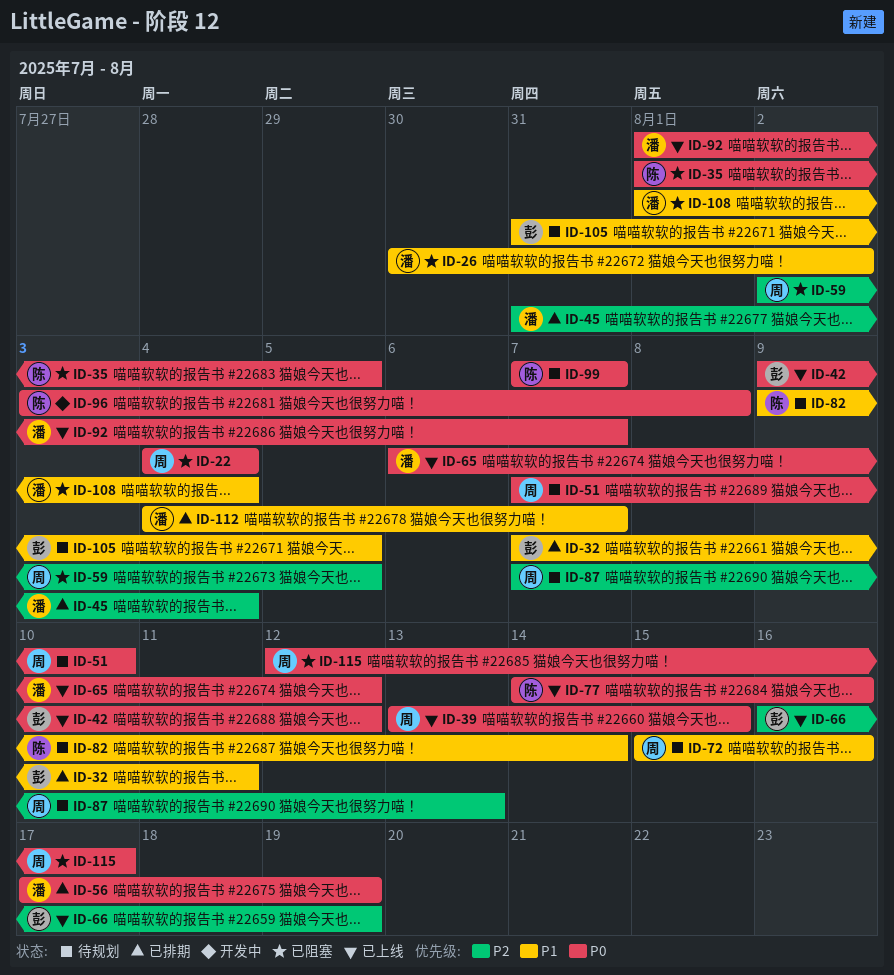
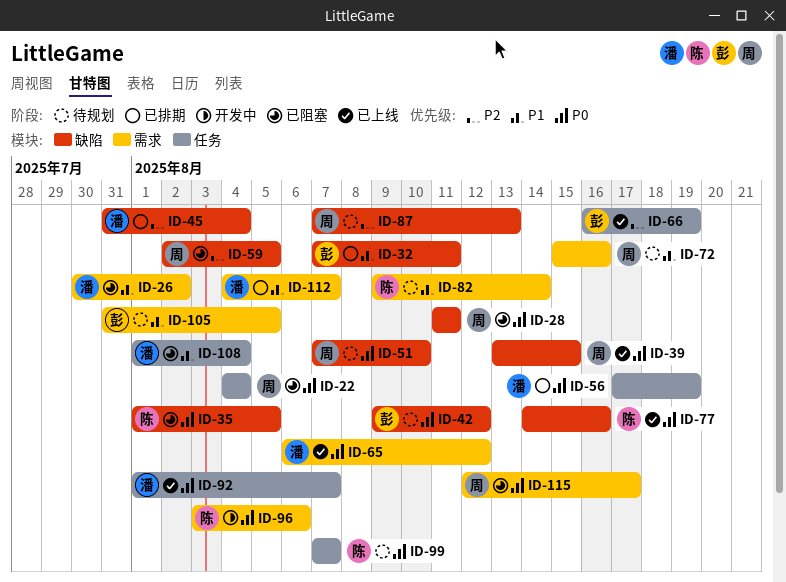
ID-28: none -> present
ID-42, status: 已上线 -> 待规划
ID-96, due: Aug 8 -> Aug 6

